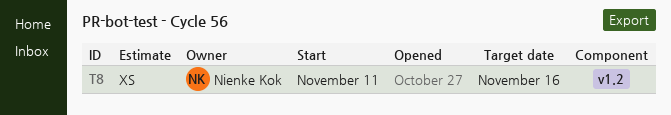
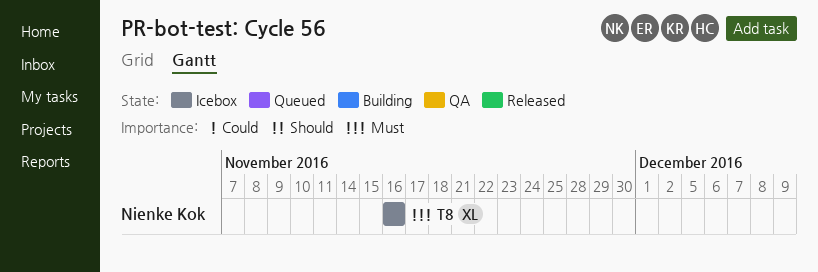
T8, estimate: XS -> XL
T8, start: Nov 11 -> Nov 16

